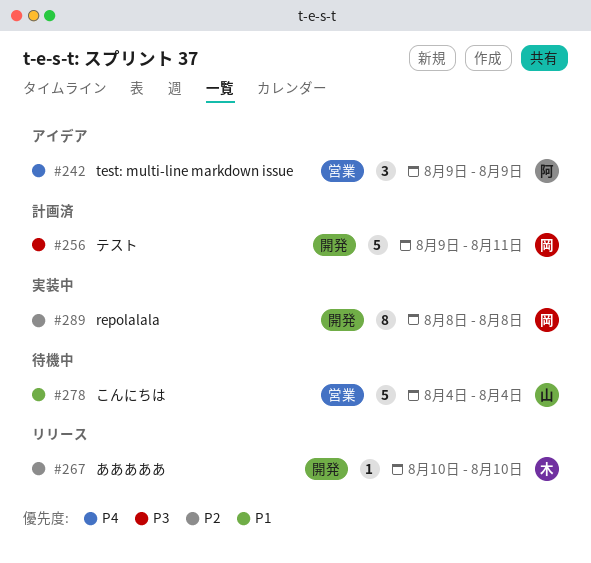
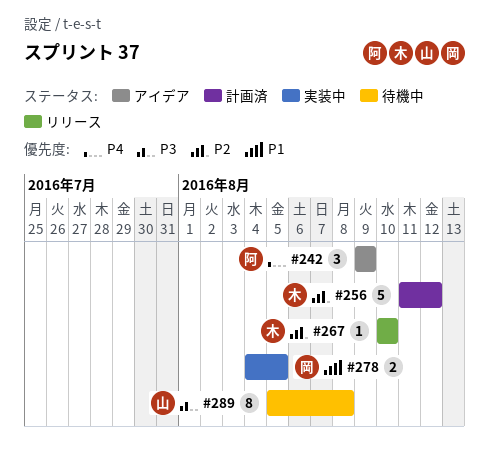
#256, owner: 岡 -> 木
#256, priority: P3 -> P2
#256, start: Aug 9 -> Aug 11
#256, due: Aug 11 -> Aug 12
#278, status: 待機中 -> 実装中
#278, owner: 山 -> 岡
#278, estimate: 5 -> 2
#278, due: Aug 4 -> Aug 5
#289, status: 実装中 -> 待機中
#289, owner: 岡 -> 山
#289, priority: P2 -> P3
#289, start: Aug 8 -> Aug 5

